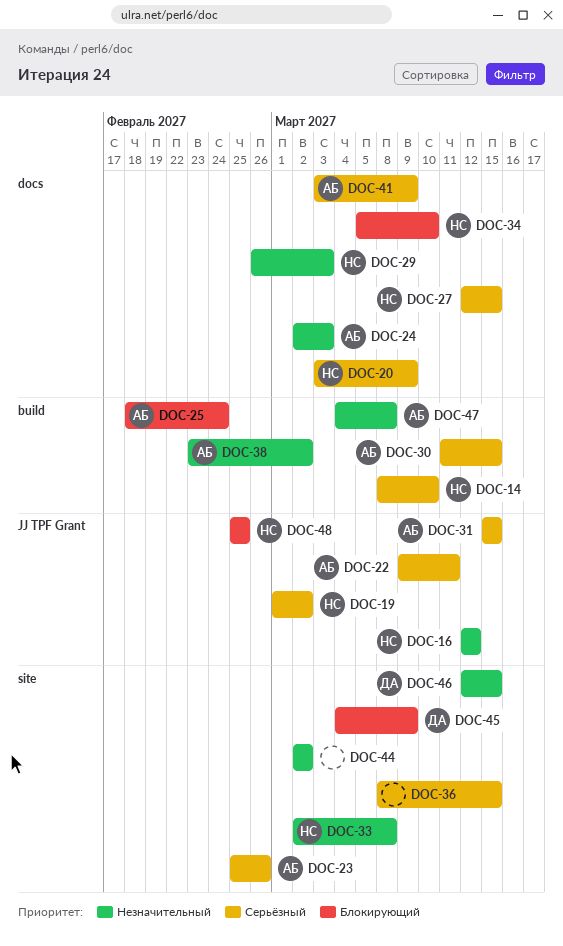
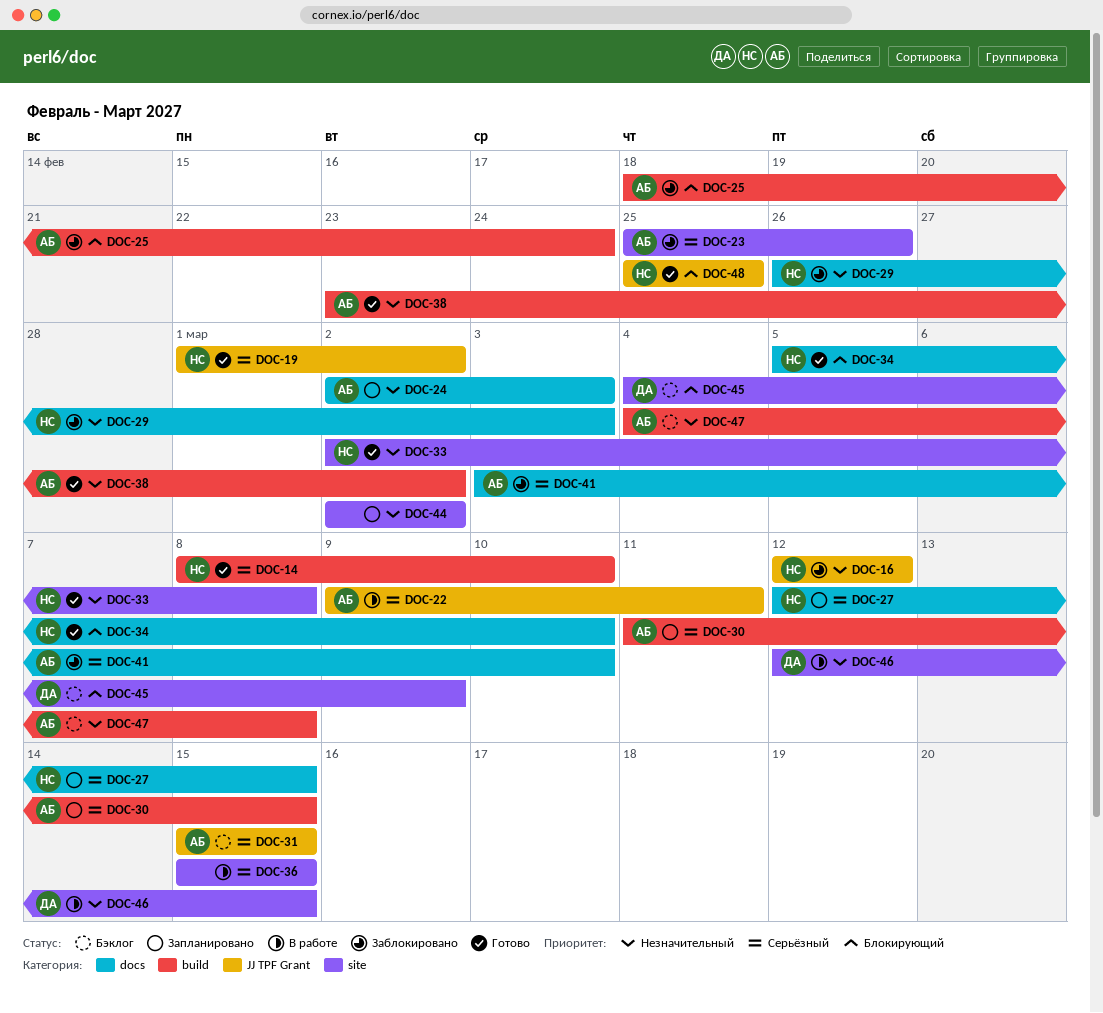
DOC-20: present -> none
DOC-36, start: Mar 8 -> Mar 15
DOC-41, due: Mar 9 -> Mar 10

